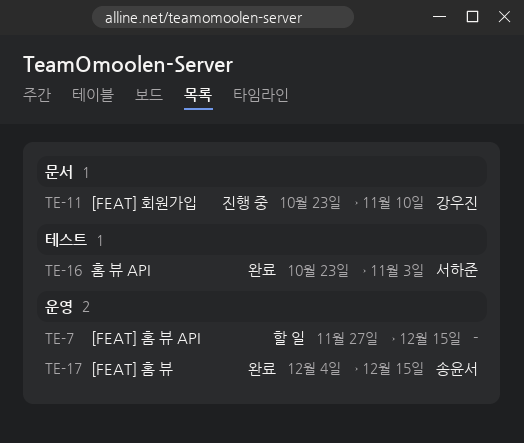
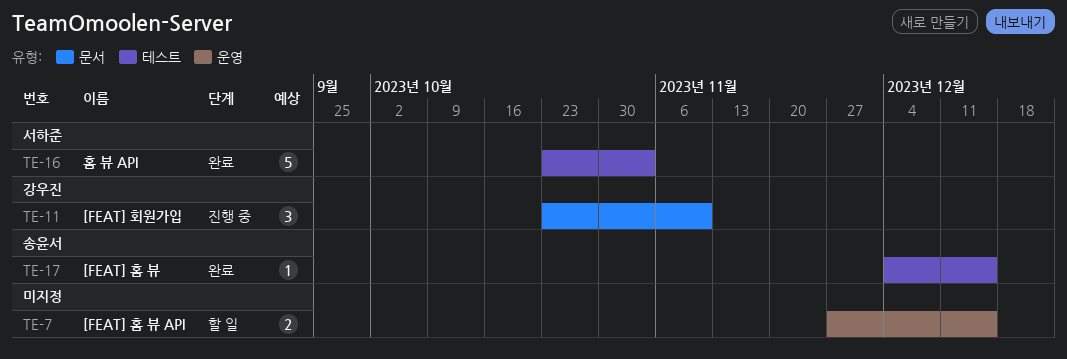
TE-17, label: 운영 -> 테스트

